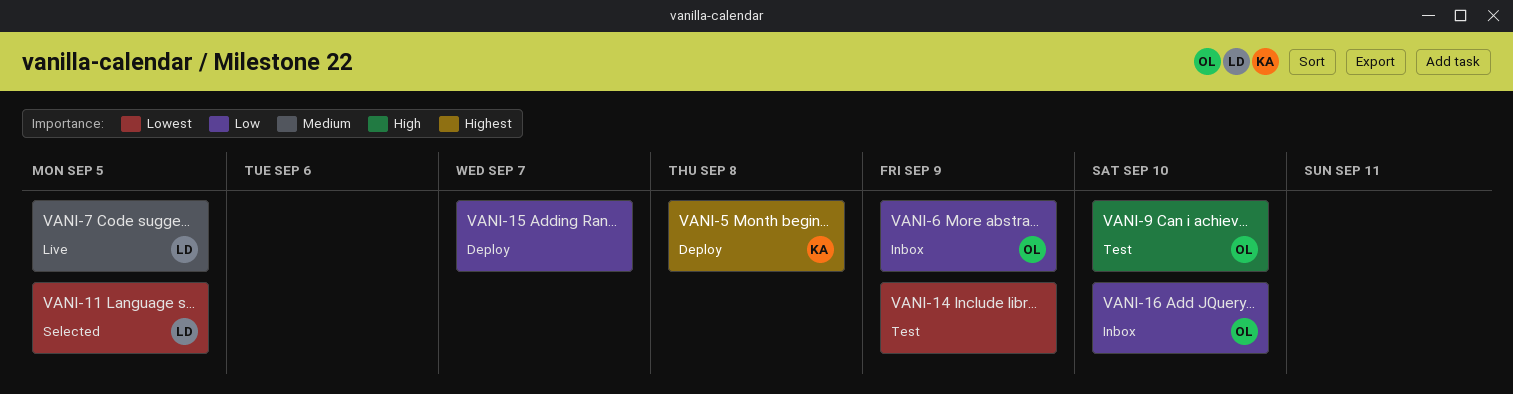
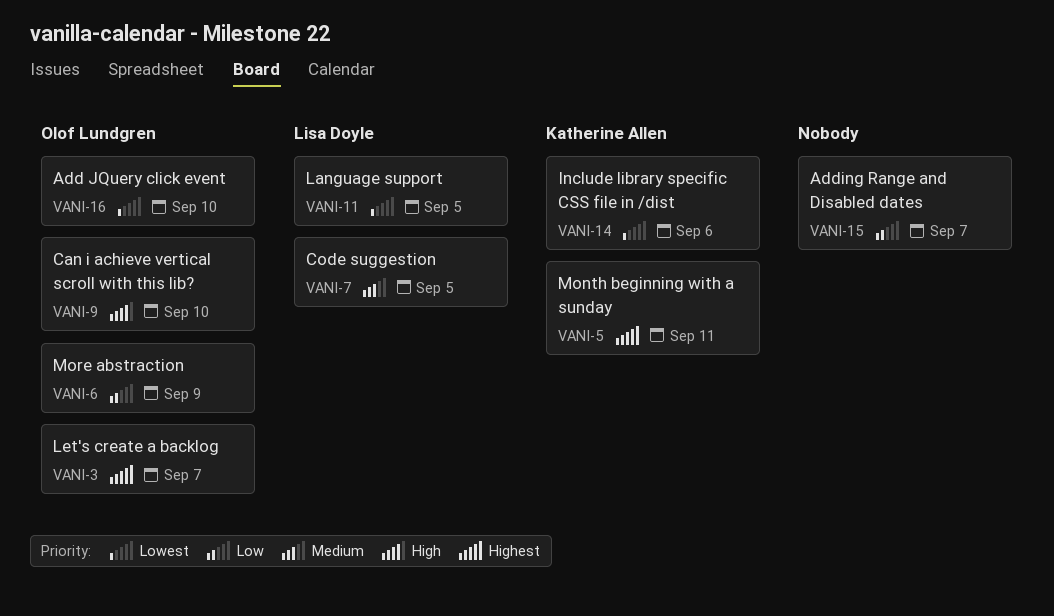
VANI-3: none -> present
VANI-5, due: Sep 8 -> Sep 11
VANI-14, owner: none -> Katherine Allen
VANI-14, due: Sep 9 -> Sep 6
VANI-16, priority: Low -> Lowest

